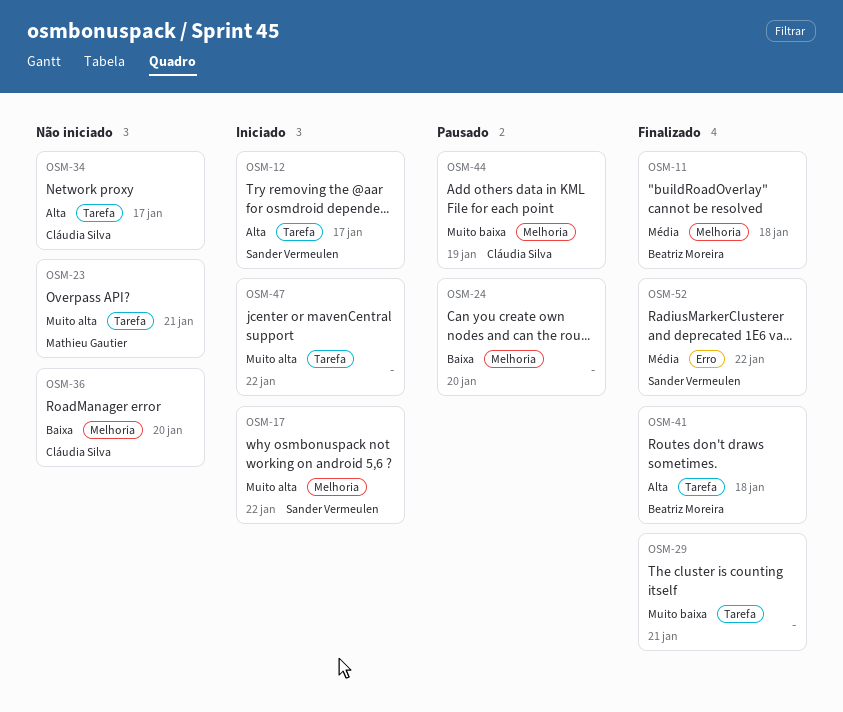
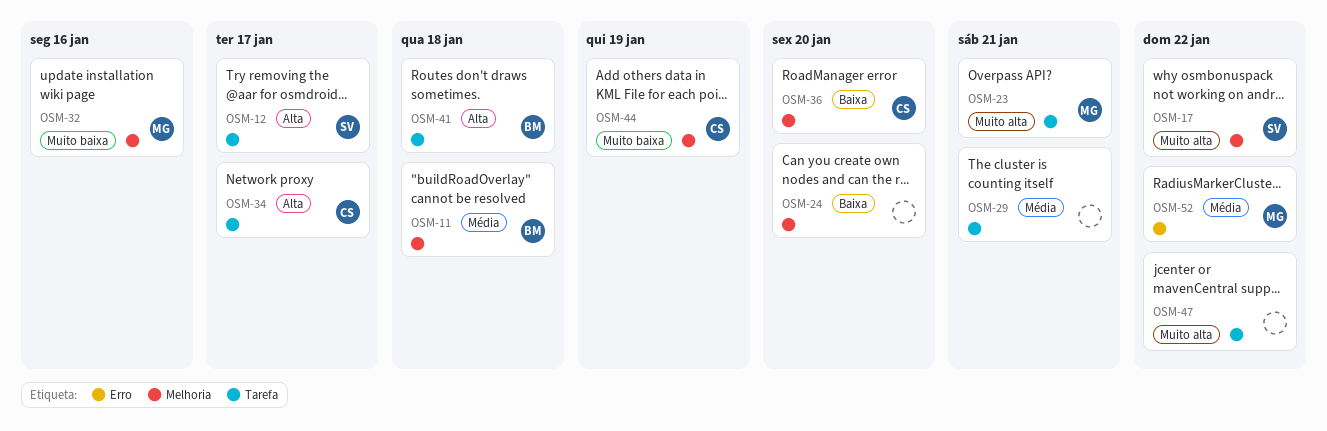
OSM-29, priority: Muito baixa -> Média
OSM-32: none -> present
OSM-52, owner: Sander Vermeulen -> Mathieu Gautier

